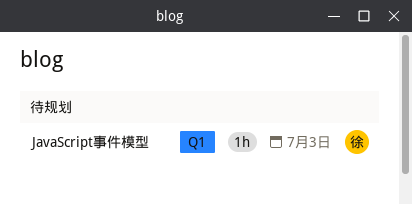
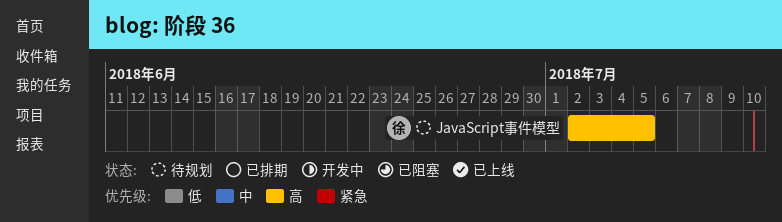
JavaScript事件模型, due: Jul 3 -> Jul 5

